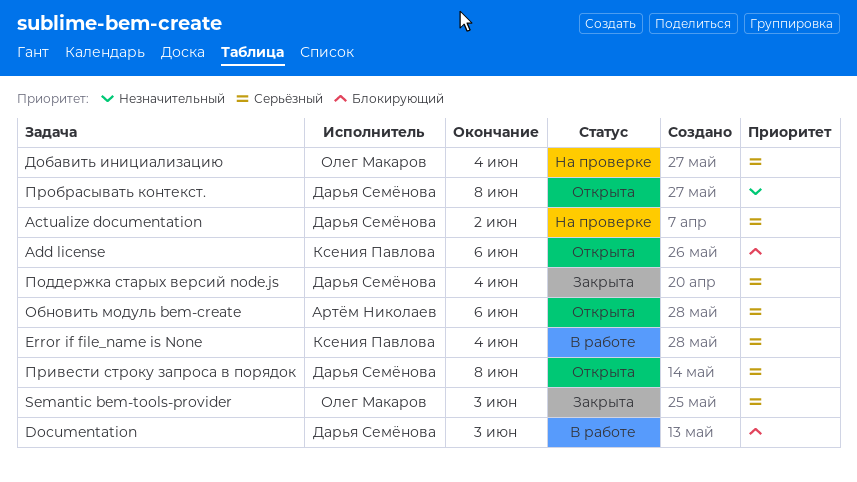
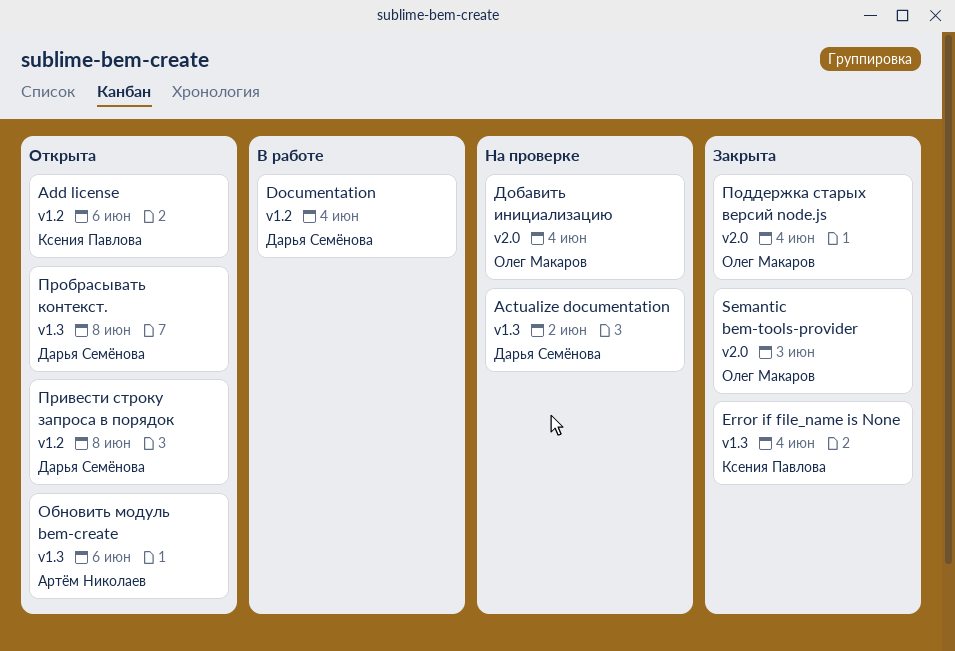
Documentation, due: Jun 3 -> Jun 4
Error if file_name is None, status: В работе -> Закрыта
Поддержка старых версий node.js, owner: Дарья Семёнова -> Олег Макаров

